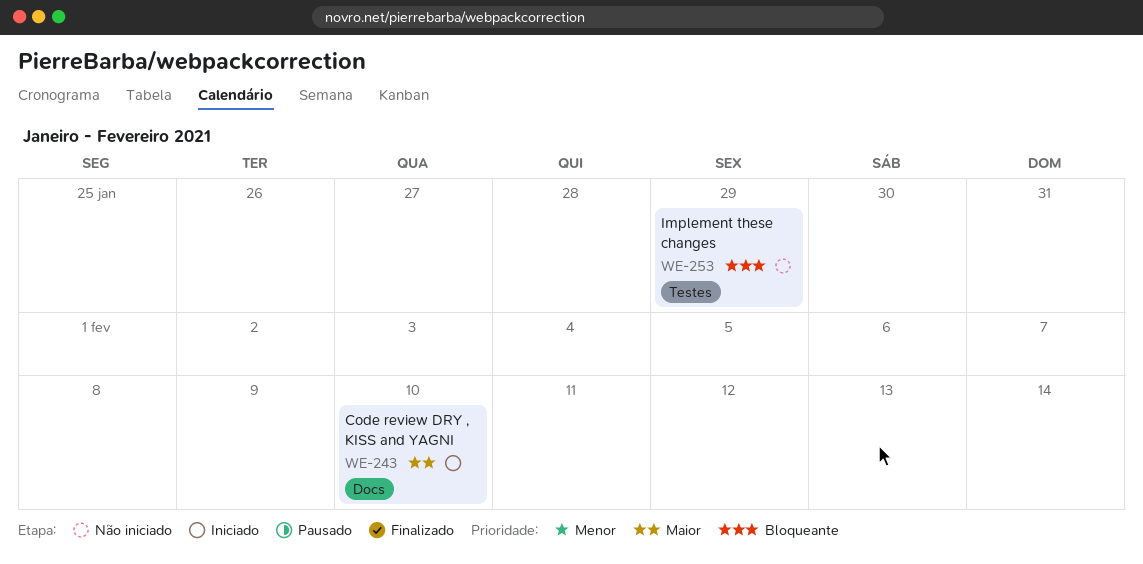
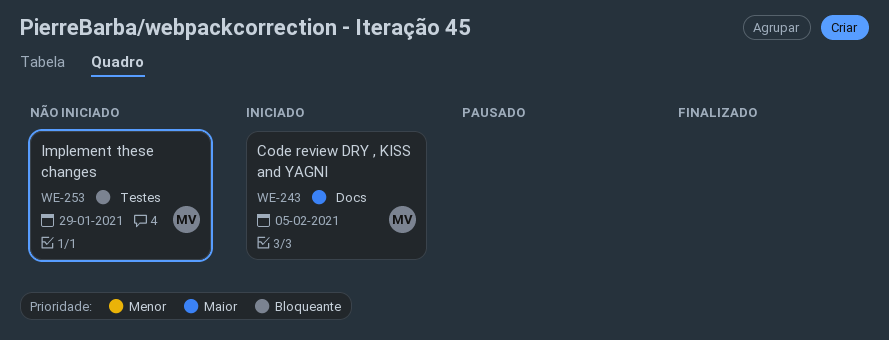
WE-243, due: Feb 10 -> Feb 5

